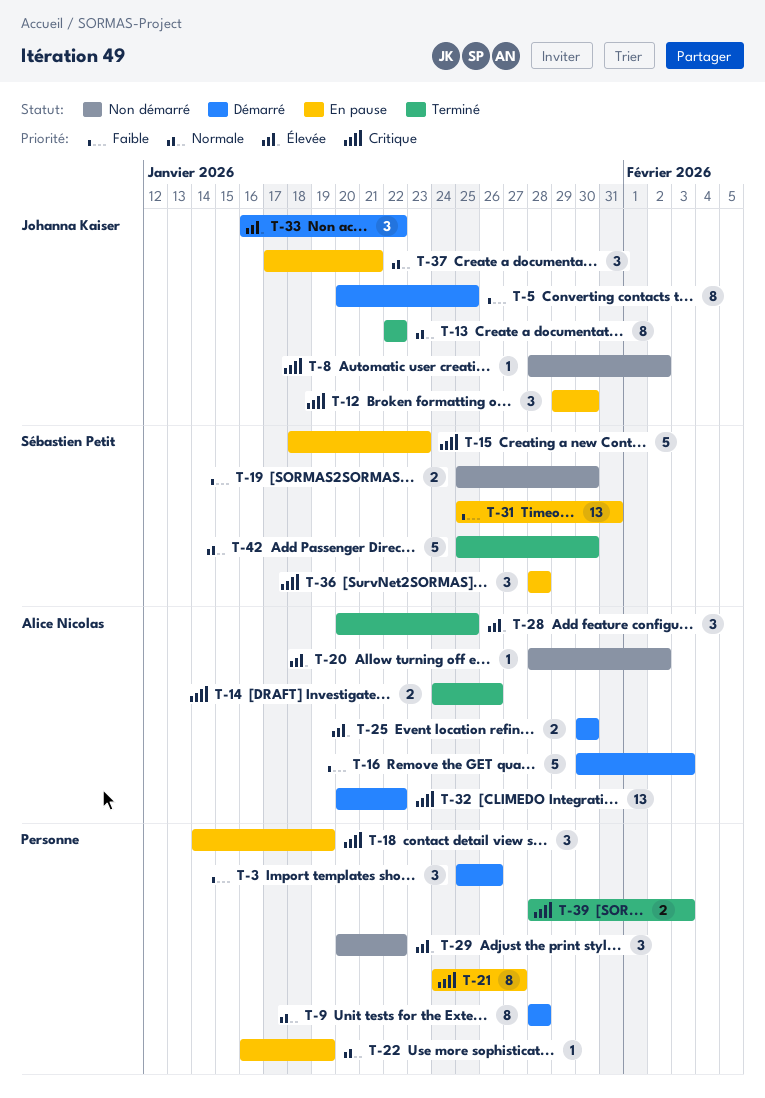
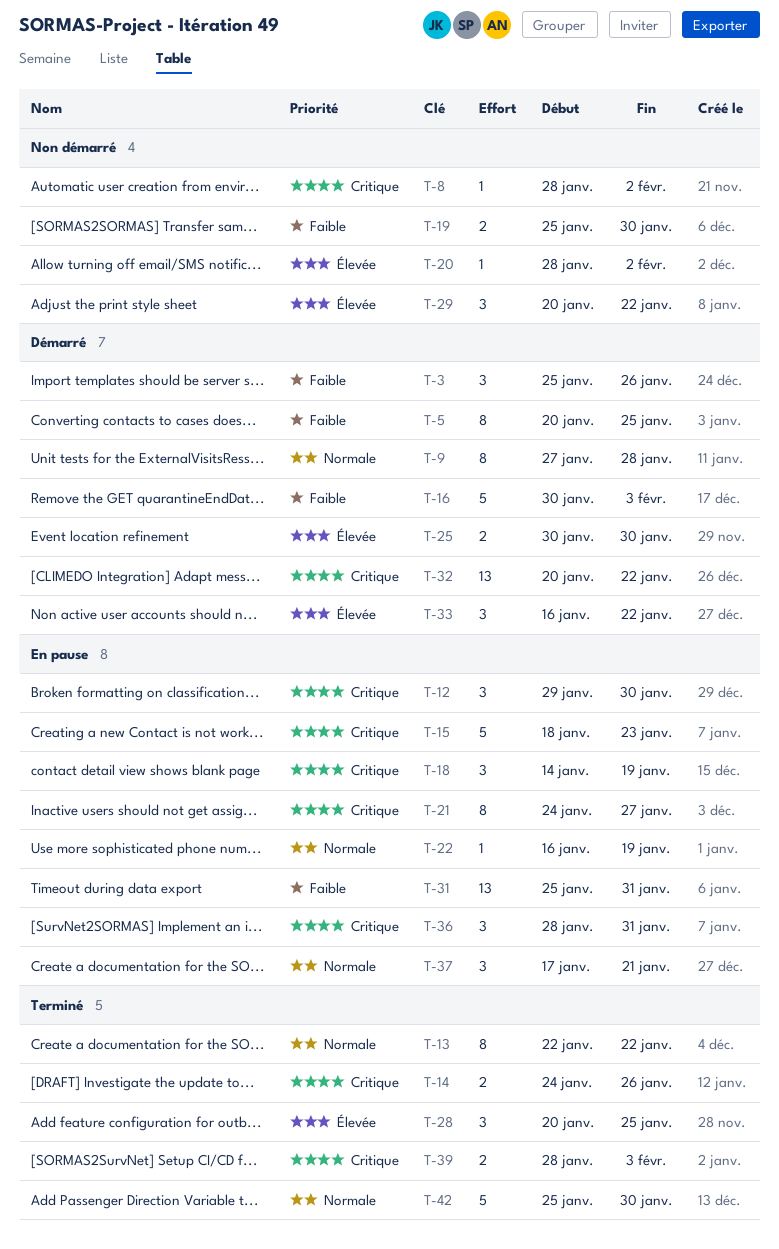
T-9, start: Jan 28 -> Jan 27
T-36, due: Jan 28 -> Jan 31

